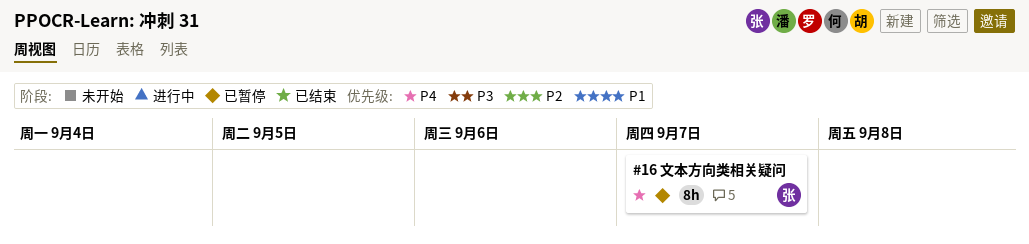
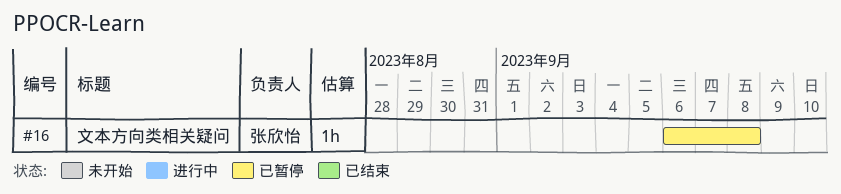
#16, estimate: 8h -> 1h
#16, due: Sep 7 -> Sep 8

